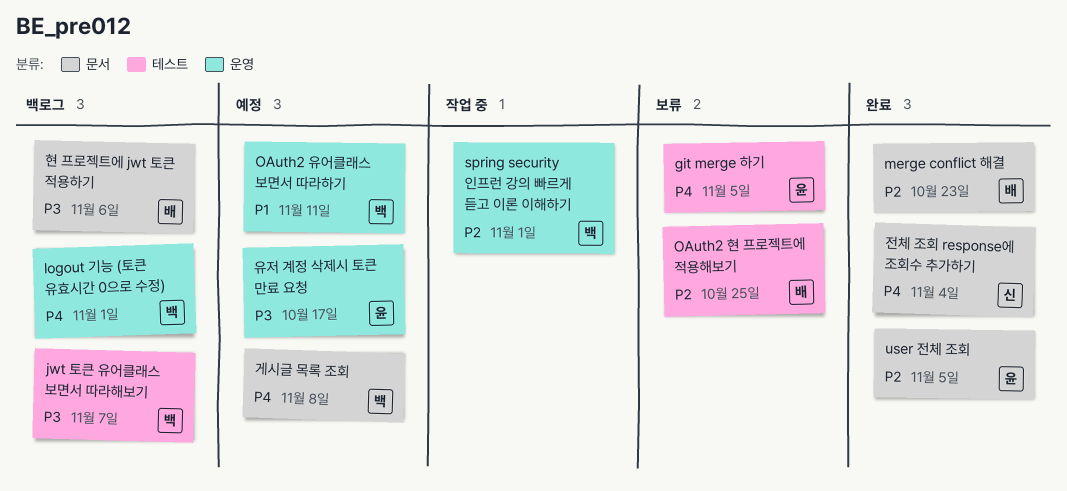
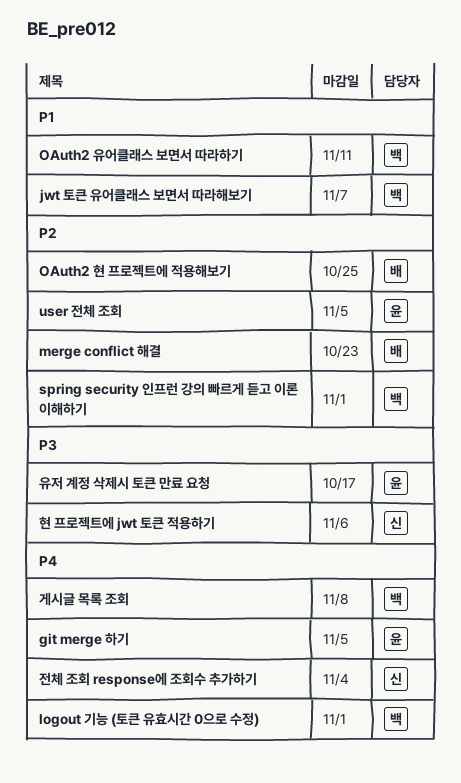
jwt 토큰 유어클래스 보면서 따라해보기, priority: P3 -> P1
현 프로젝트에 jwt 토큰 적용하기, owner: 배 -> 신

